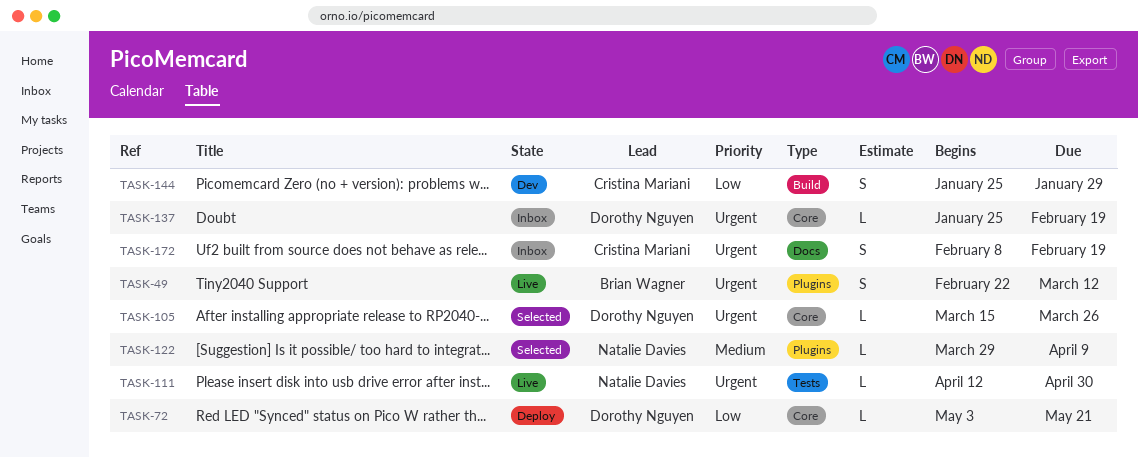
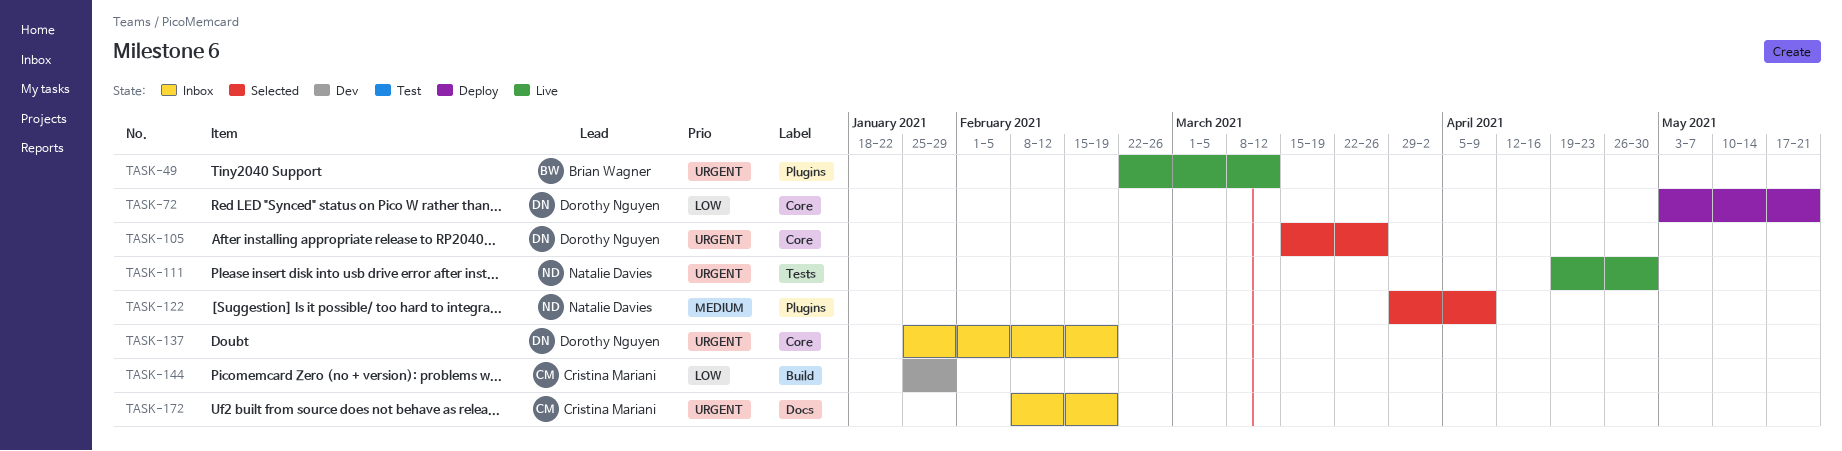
TASK-111, start: Apr 12 -> Apr 19

